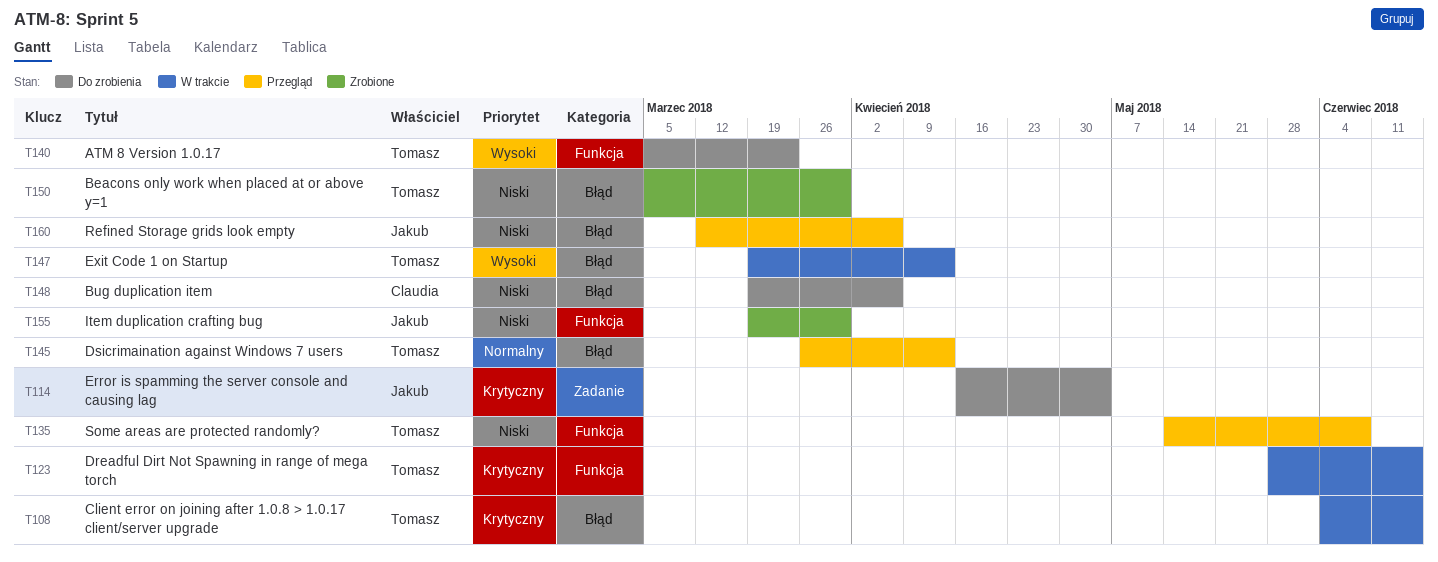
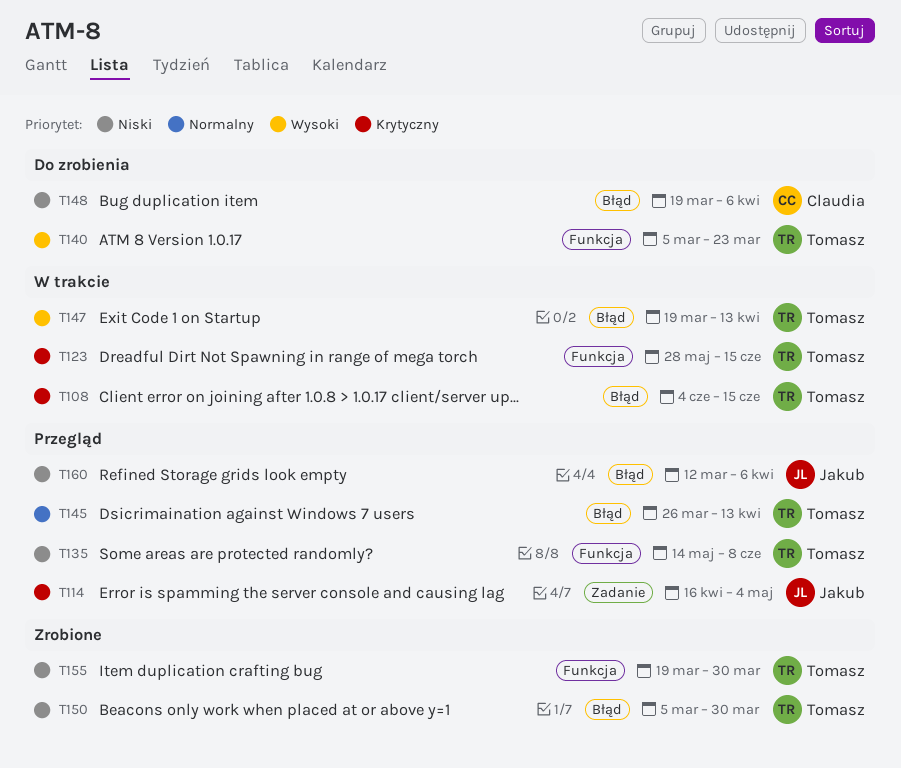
T114, status: Do zrobienia -> Przegląd
T155, owner: Jakub -> Tomasz

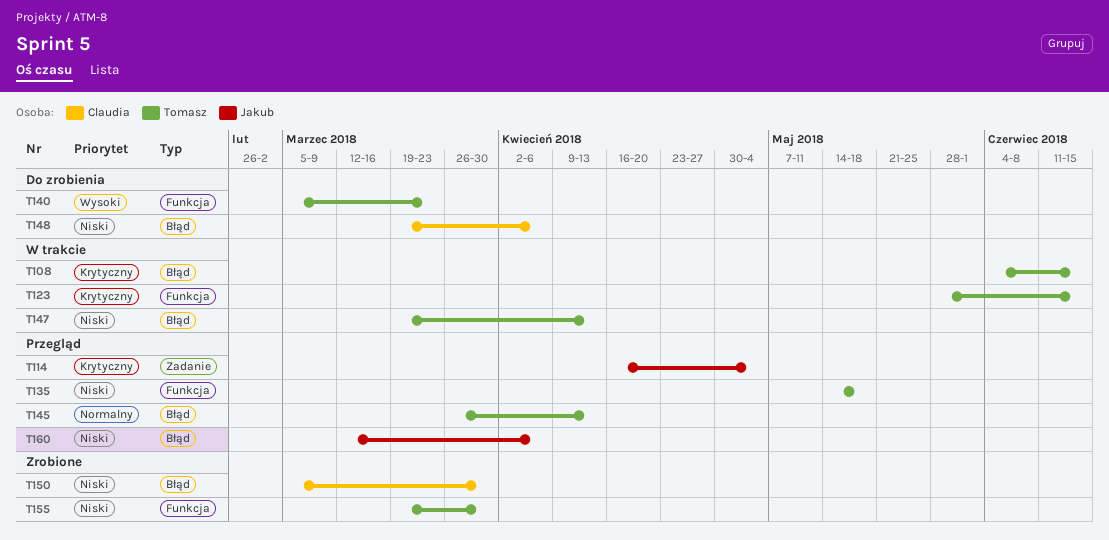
T135, due: Jun 8 -> May 18
T147, priority: Wysoki -> Niski
T150, owner: Tomasz -> Claudia

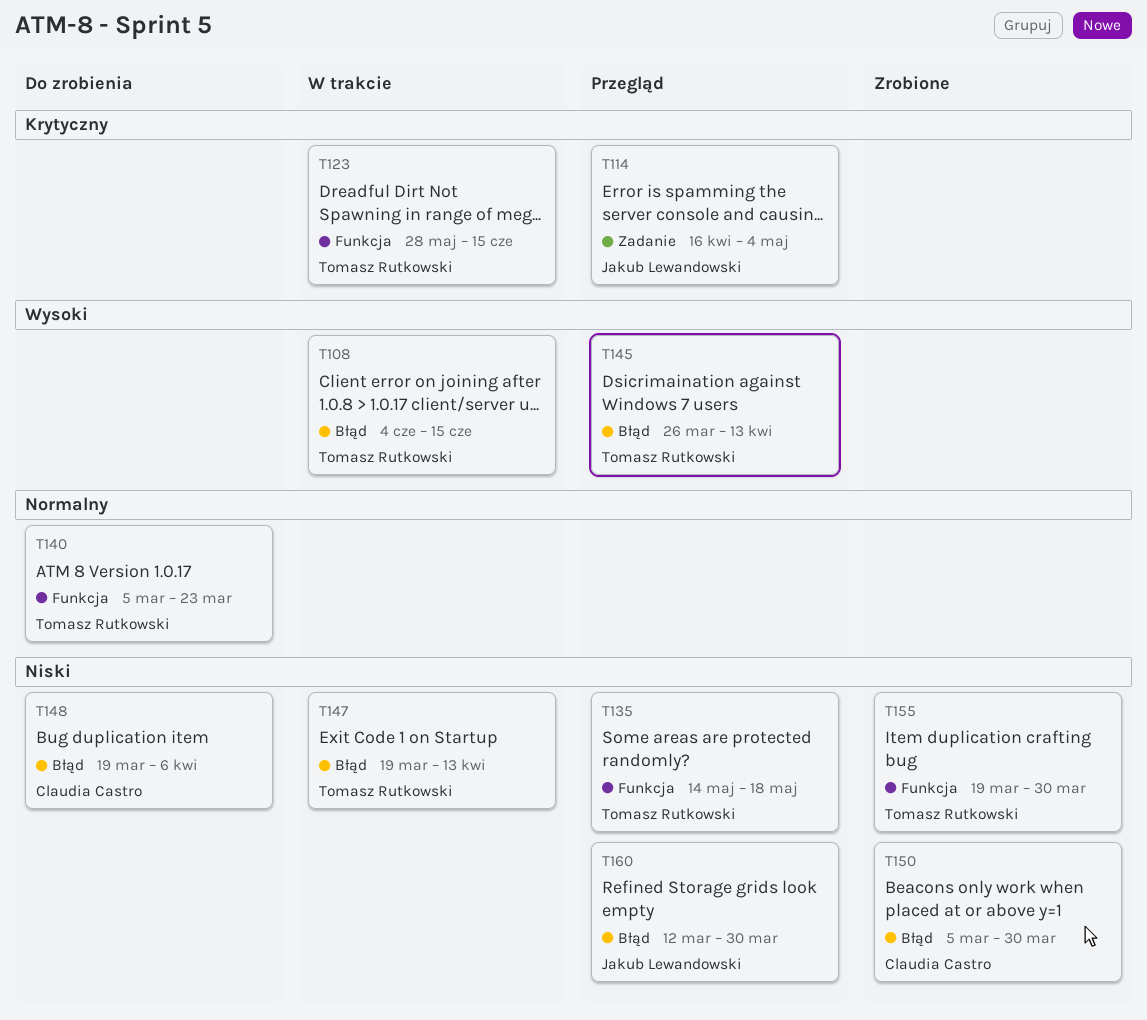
T108, priority: Krytyczny -> Wysoki
T140, priority: Wysoki -> Normalny
T145, priority: Normalny -> Wysoki
T160, due: Apr 6 -> Mar 30

